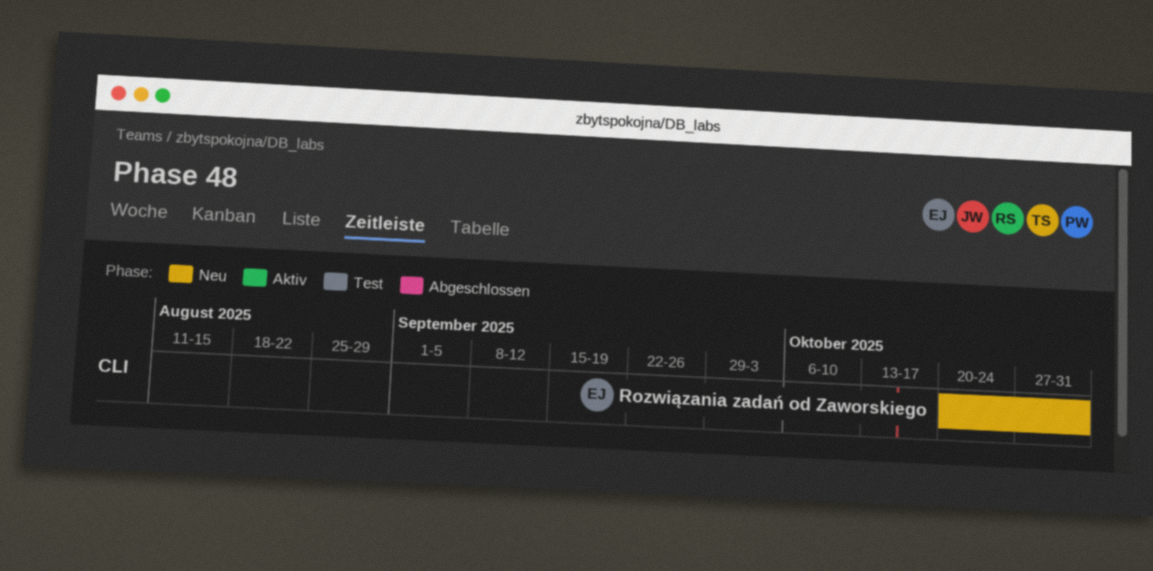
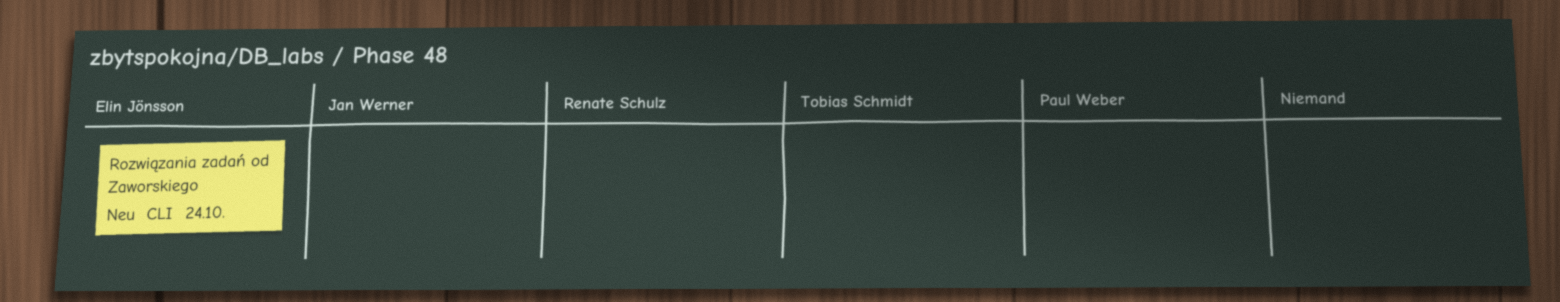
Rozwiązania zadań od Zaworskiego, due: Oct 31 -> Oct 24

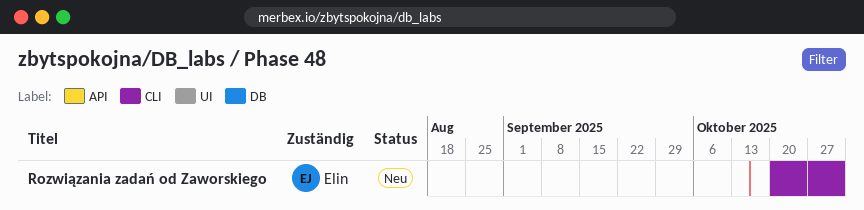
Rozwiązania zadań od Zaworskiego, due: Oct 24 -> Oct 31

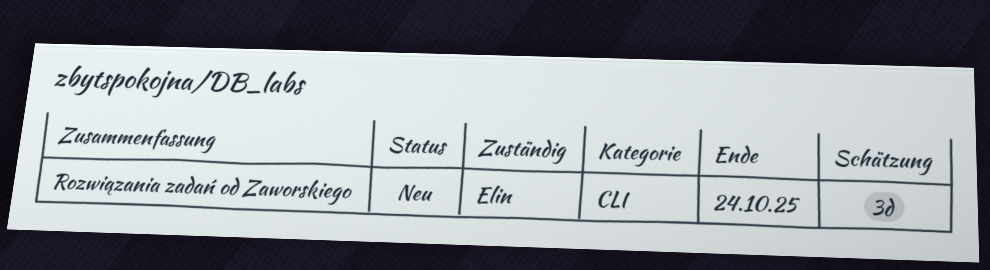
Rozwiązania zadań od Zaworskiego, due: Oct 31 -> Oct 24

